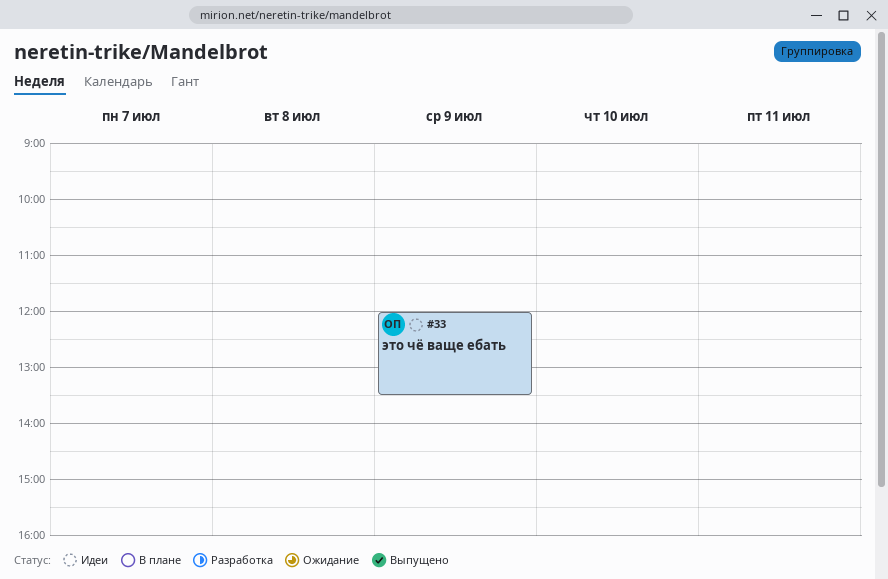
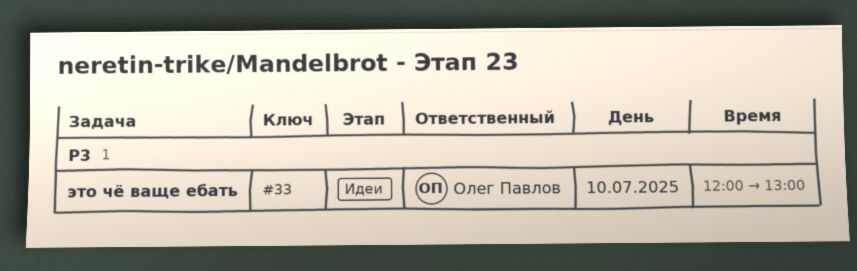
#33, day: Jul 9 -> Jul 10
#33, ends: 13:30 -> 13:00

